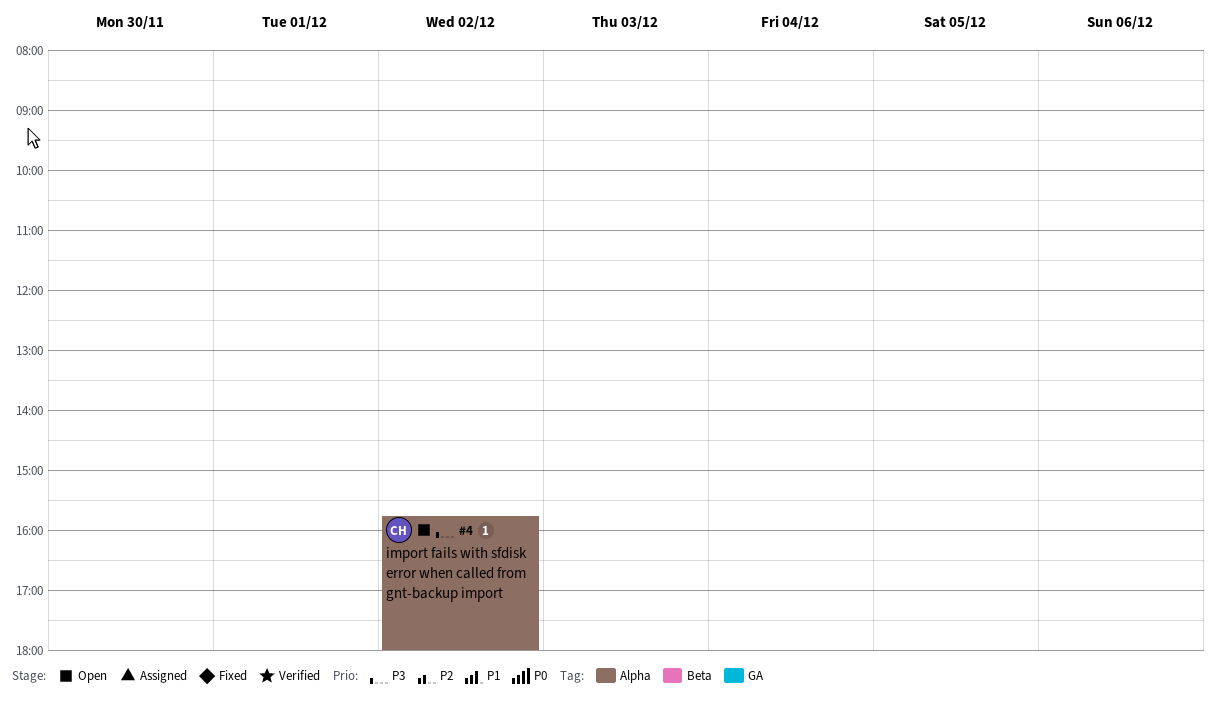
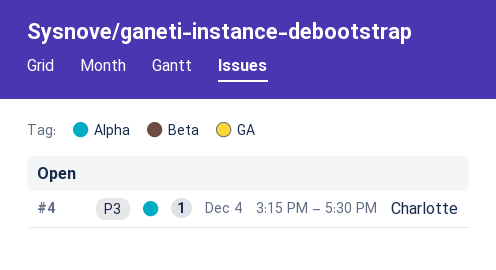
#4, day: Dec 2 -> Dec 4
#4, begins: 15:45 -> 15:15
#4, ends: 18:00 -> 17:30

